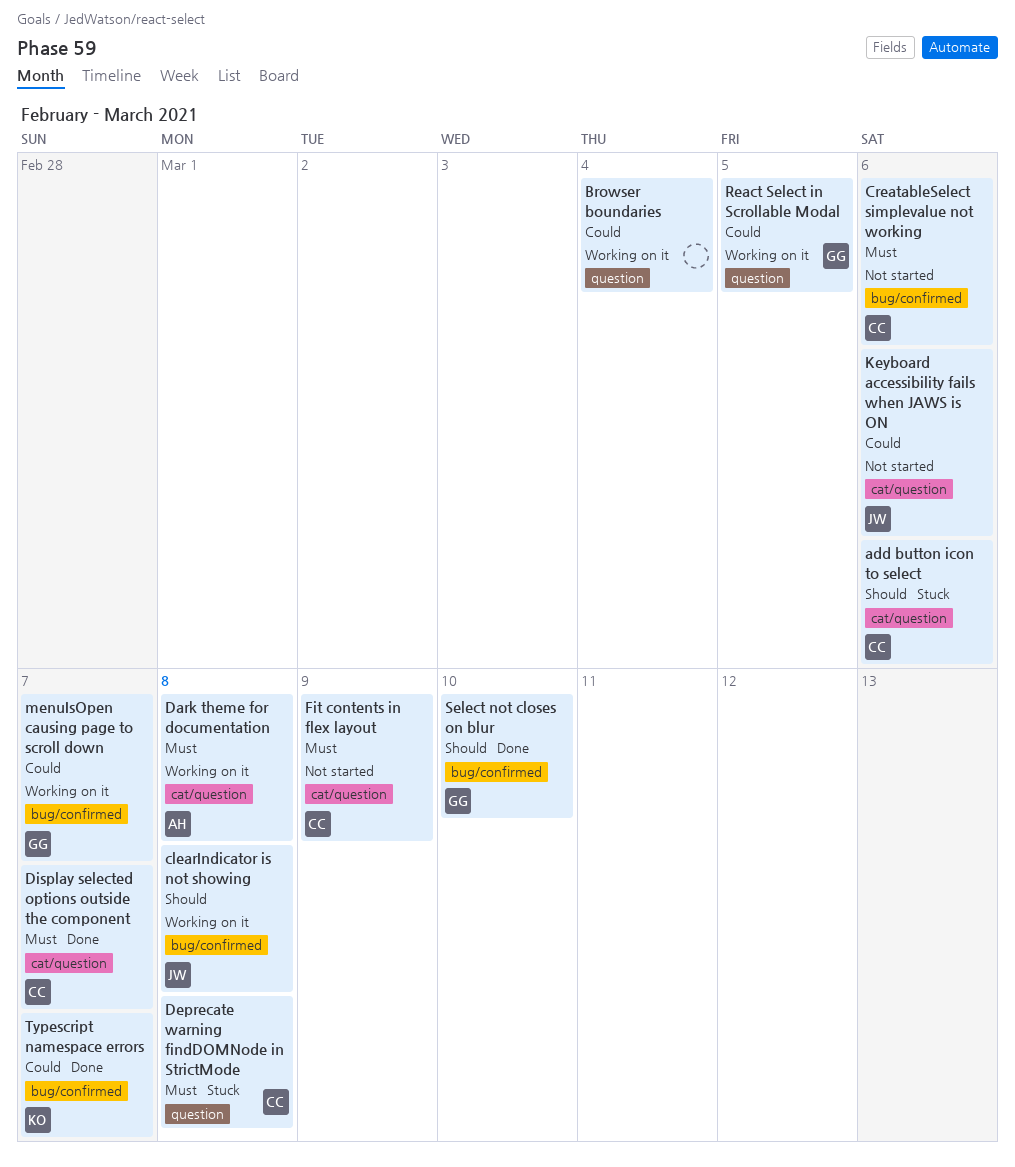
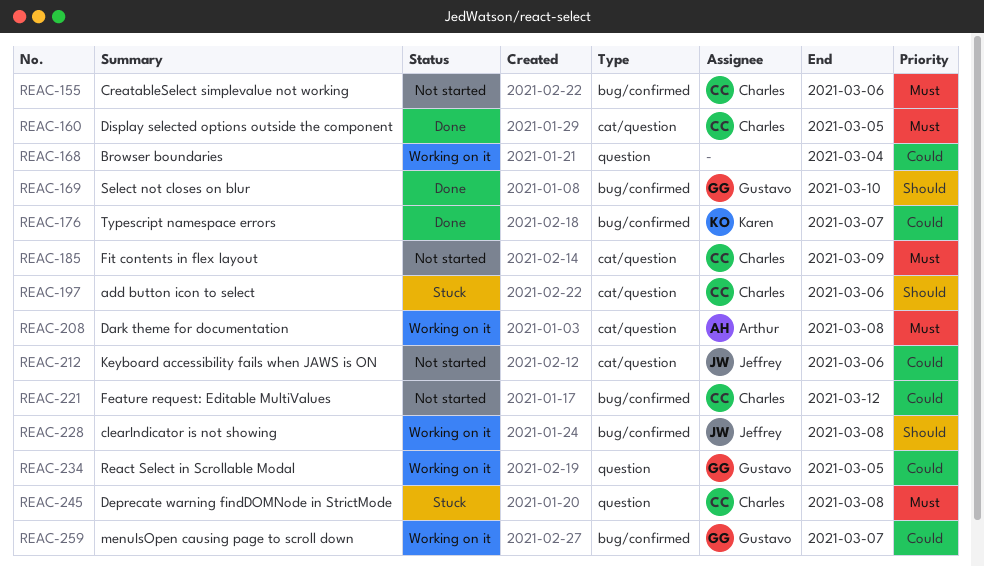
Display selected options outside the component, due: Mar 7 -> Mar 5
Feature request: Editable MultiValues: none -> present

